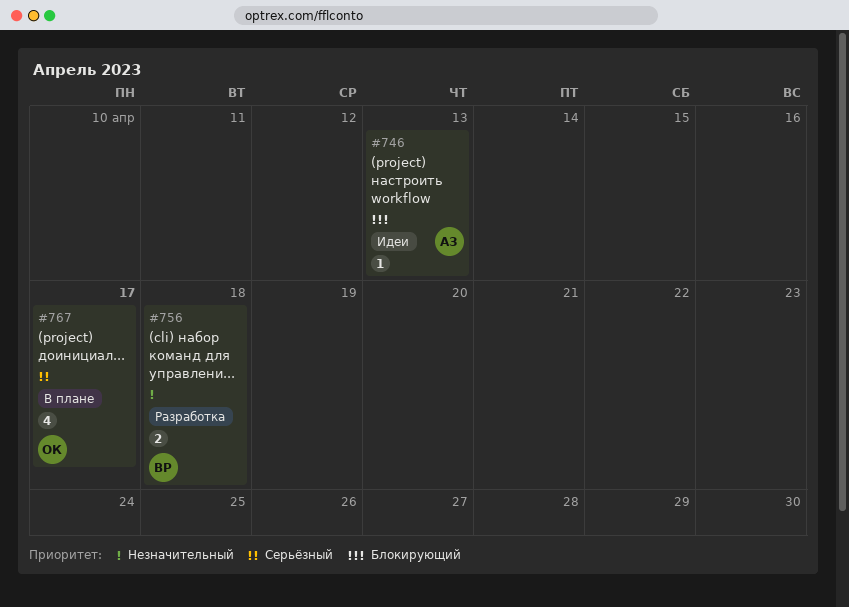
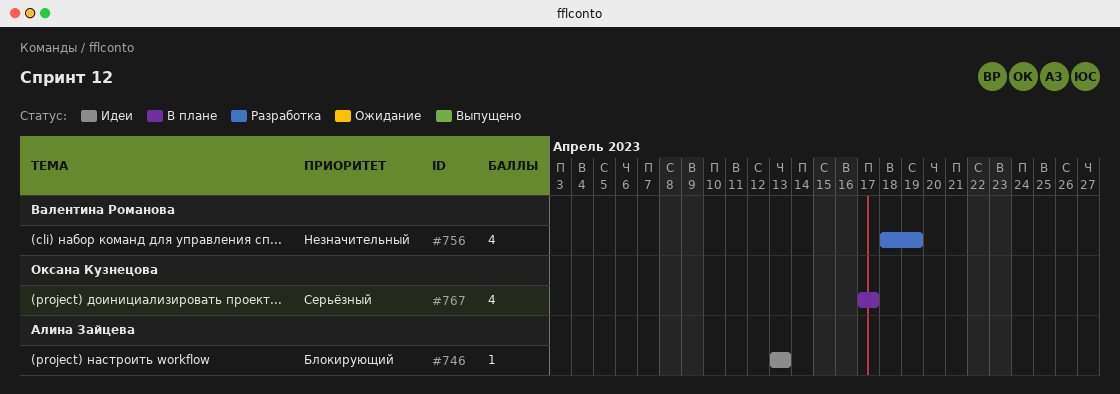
#756, estimate: 2 -> 4
#756, due: Apr 18 -> Apr 19

